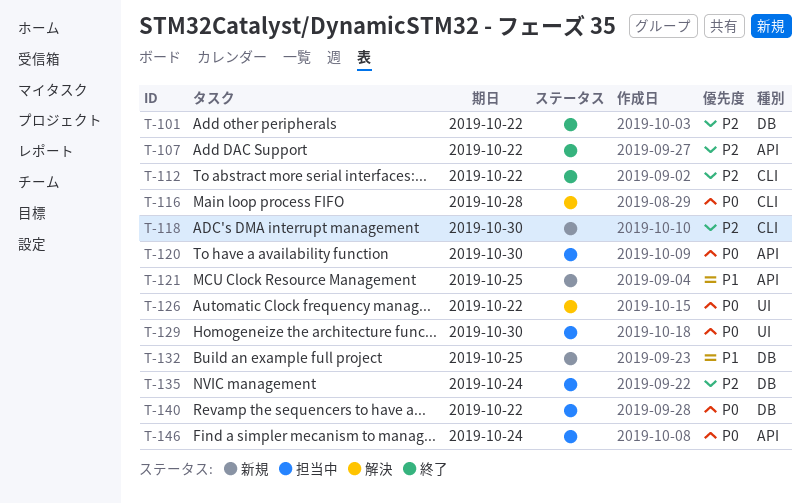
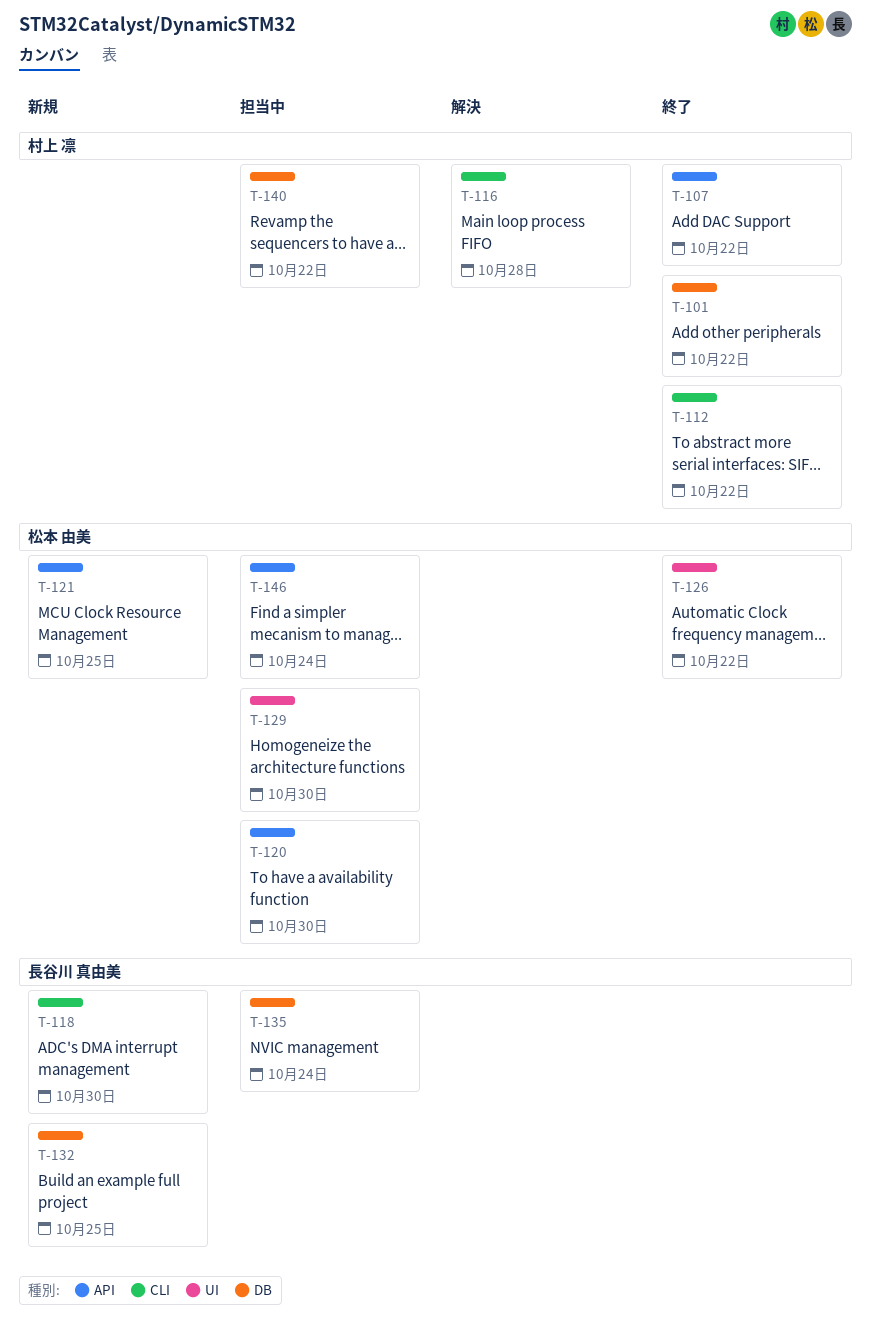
T-126, status: 解決 -> 終了

